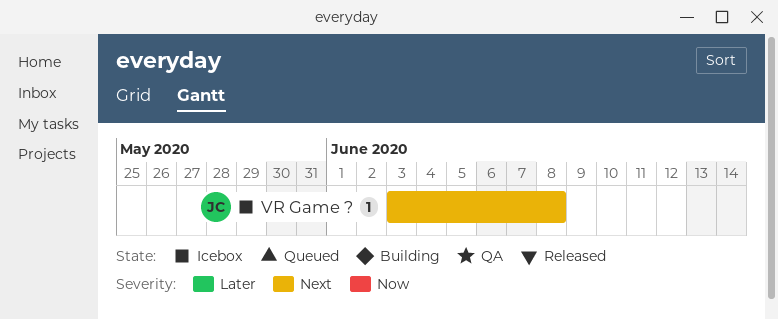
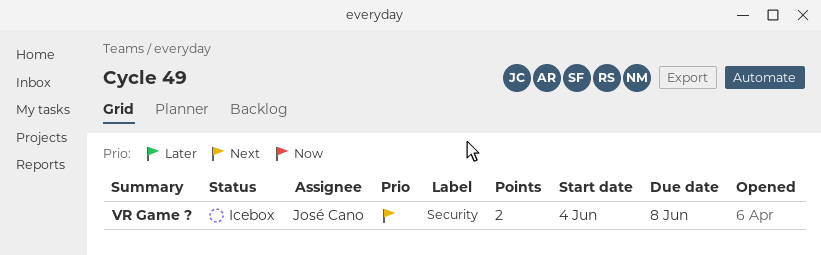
VR Game ?, estimate: 1 -> 2
VR Game ?, start: Jun 3 -> Jun 4

